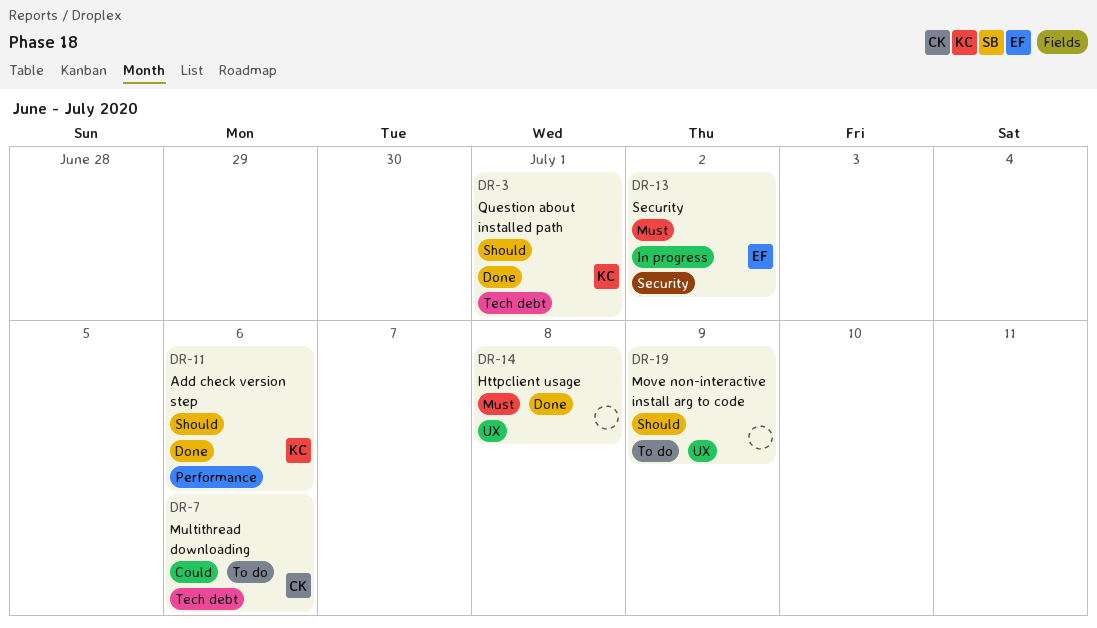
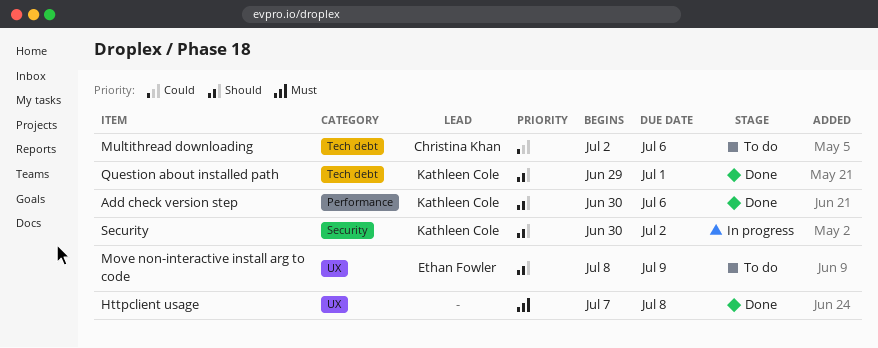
Move non-interactive install arg to code, owner: none -> Ethan Fowler
Security, owner: Ethan Fowler -> Kathleen Cole
Security, priority: Must -> Should

